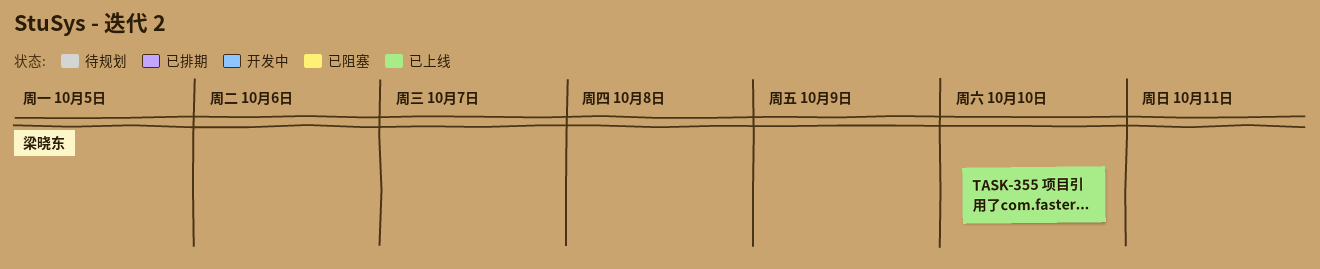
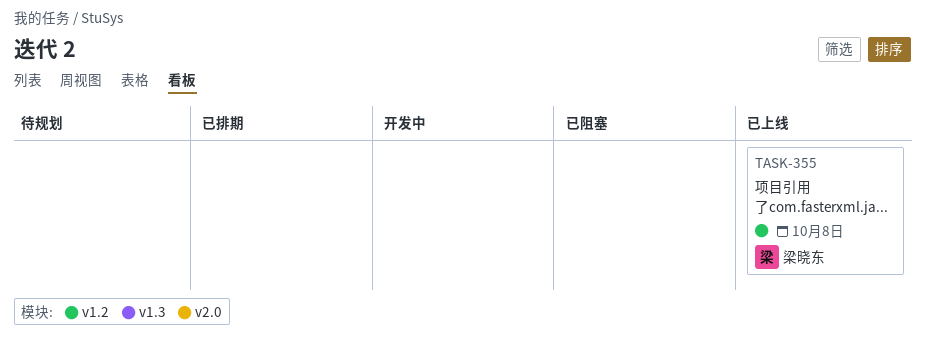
TASK-355, due: Oct 10 -> Oct 8

